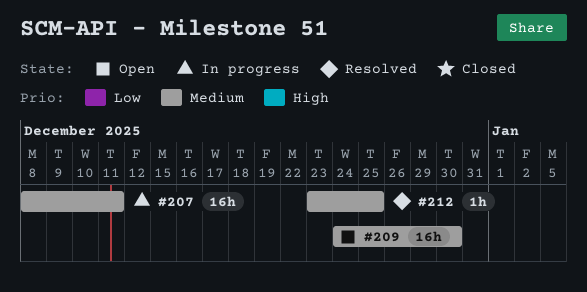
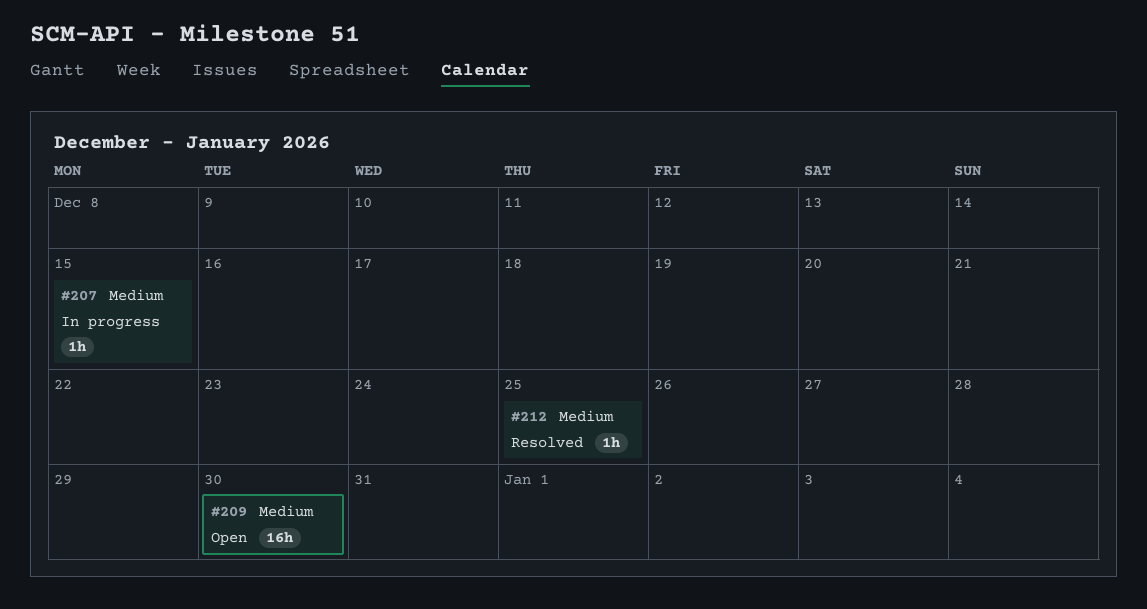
#207, estimate: 16h -> 1h
#207, due: Dec 11 -> Dec 15

